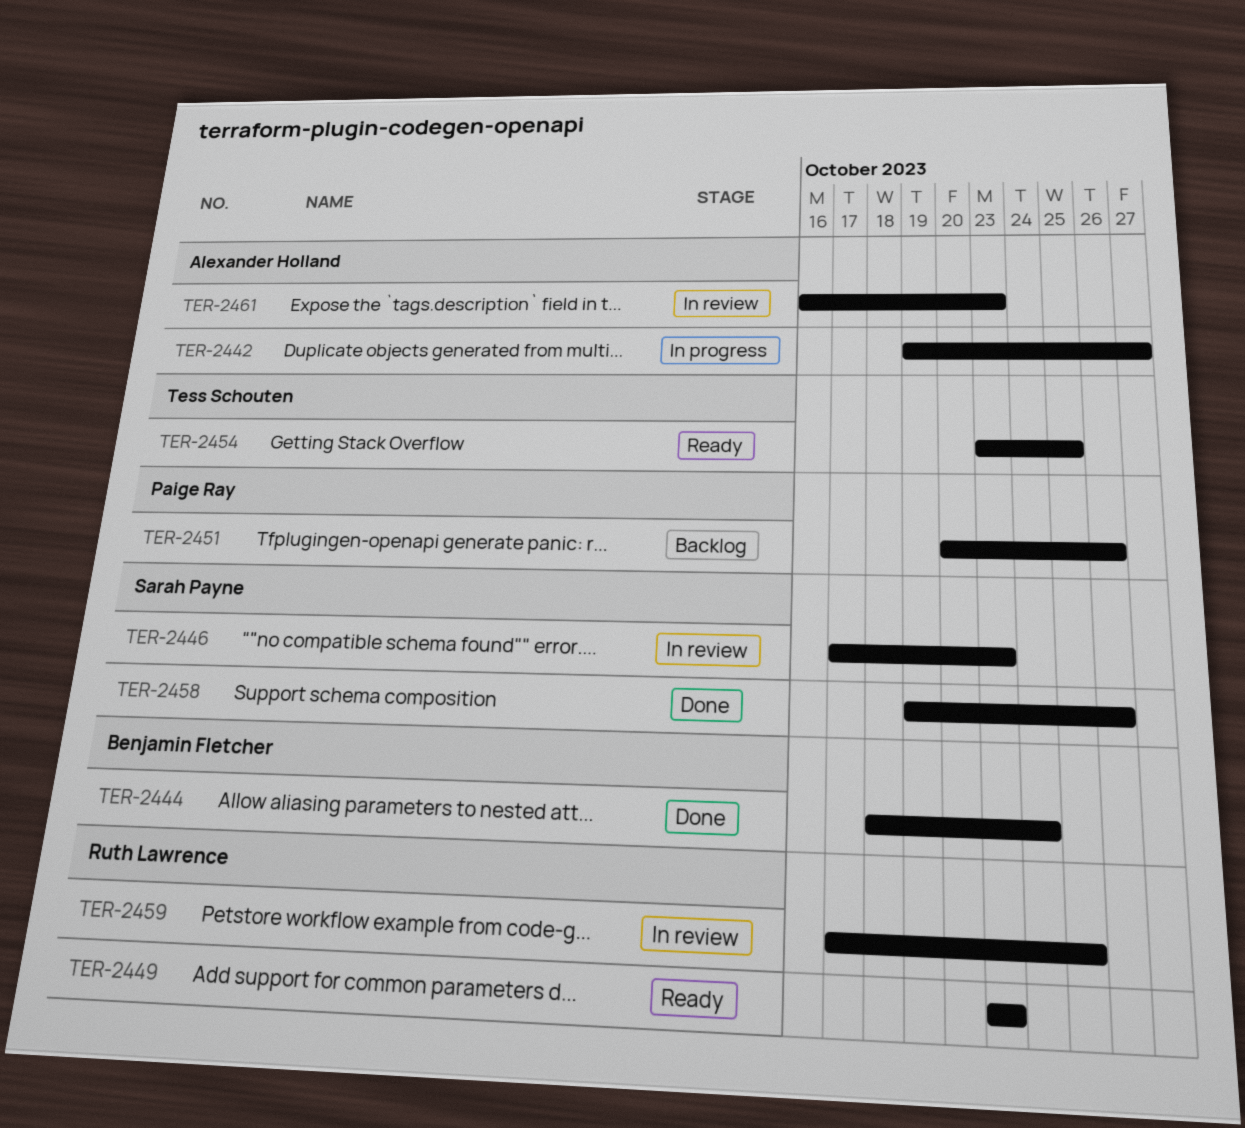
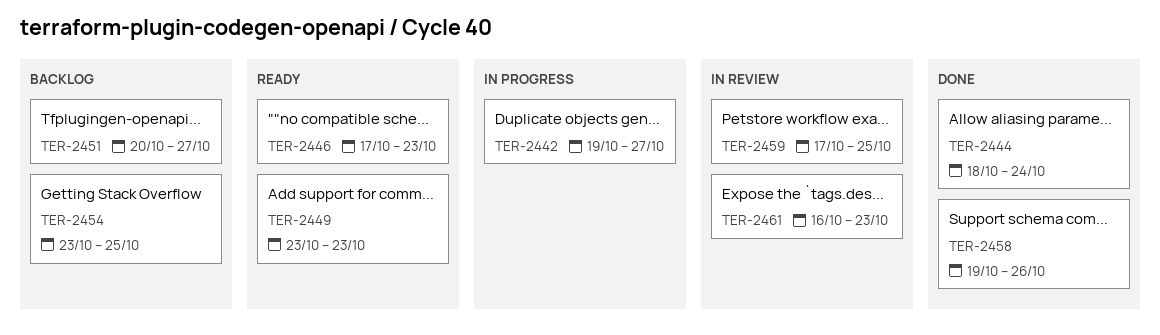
TER-2446, status: In review -> Ready
TER-2451, due: Oct 26 -> Oct 27
TER-2454, status: Ready -> Backlog

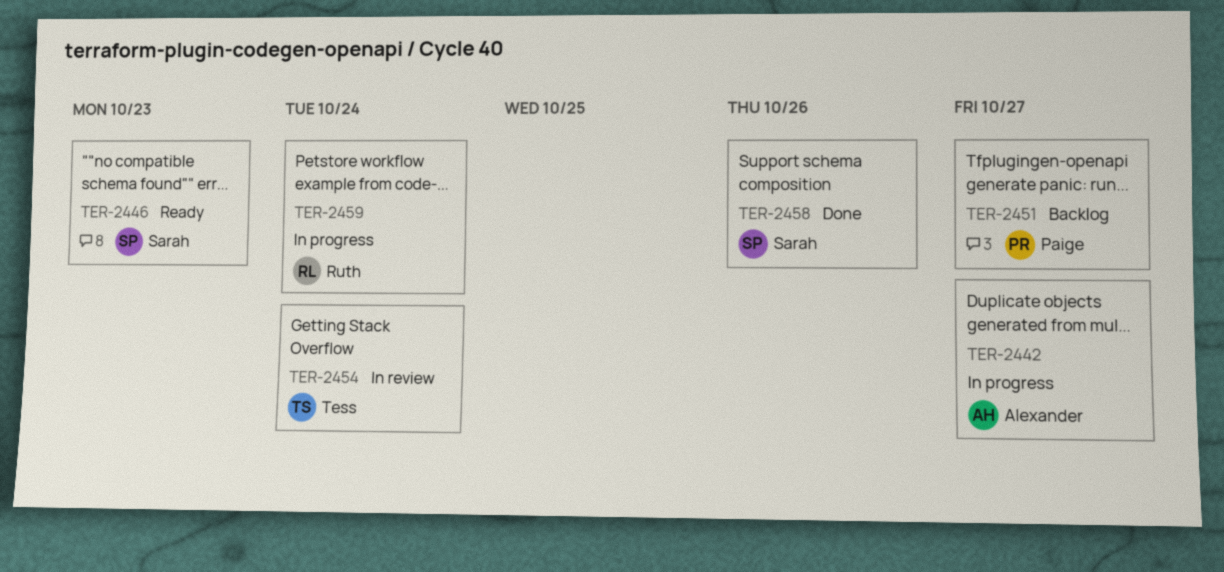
TER-2444: present -> none
TER-2449: present -> none
TER-2454, status: Backlog -> In review
TER-2454, due: Oct 25 -> Oct 24
TER-2459, status: In review -> In progress
TER-2459, due: Oct 25 -> Oct 24
TER-2461: present -> none

